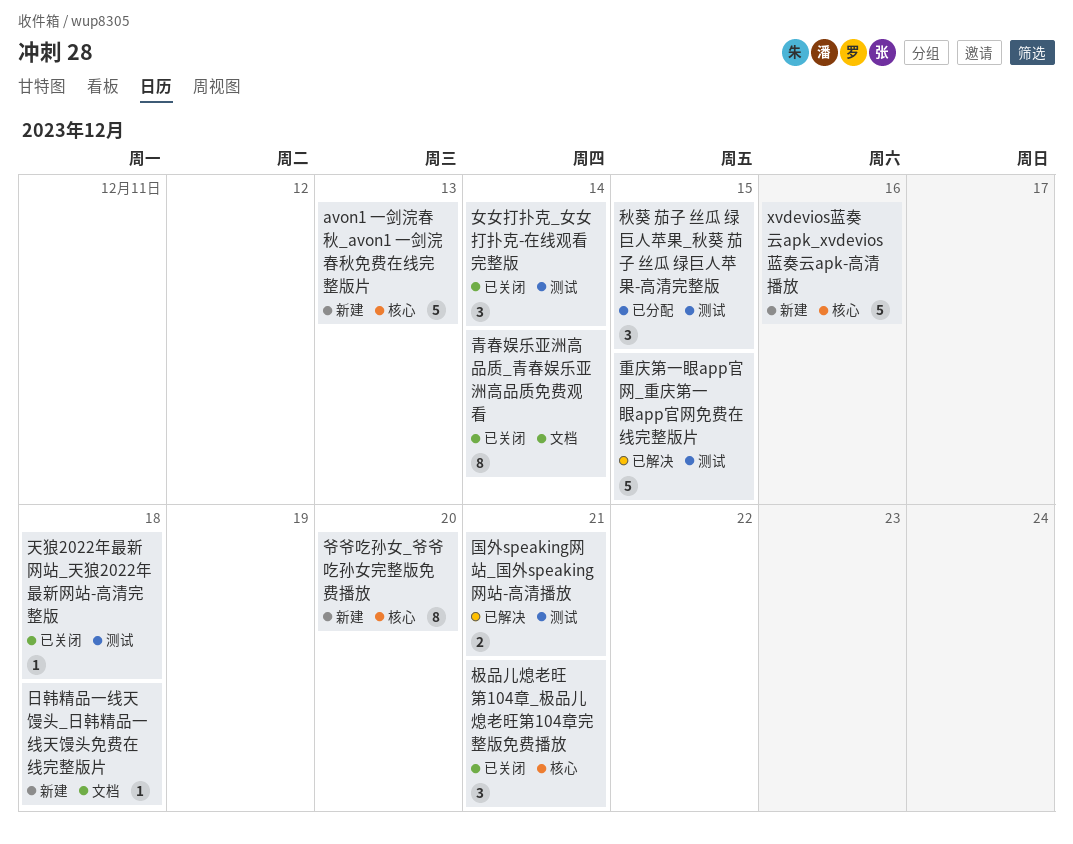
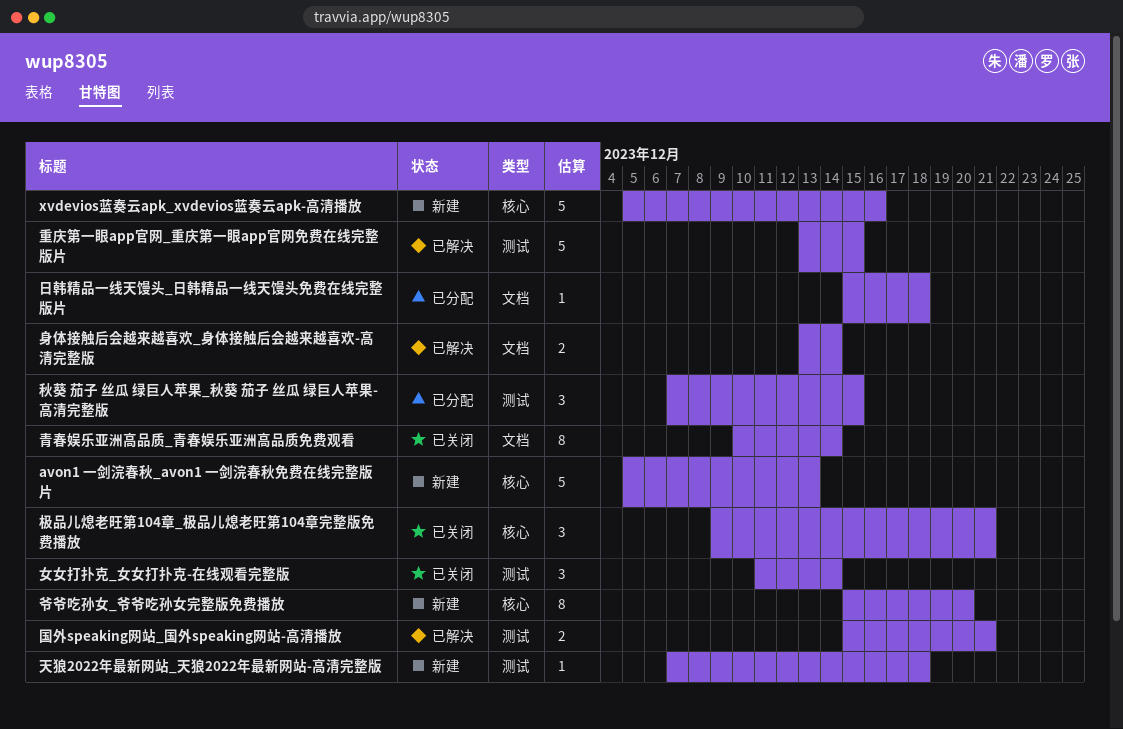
天狼2022年最新网站_天狼2022年最新网站-高清完整版, status: 已关闭 -> 新建
日韩精品一线天馒头_日韩精品一线天馒头免费在线完整版片, status: 新建 -> 已分配
身体接触后会越来越喜欢_身体接触后会越来越喜欢-高清完整版: none -> present

